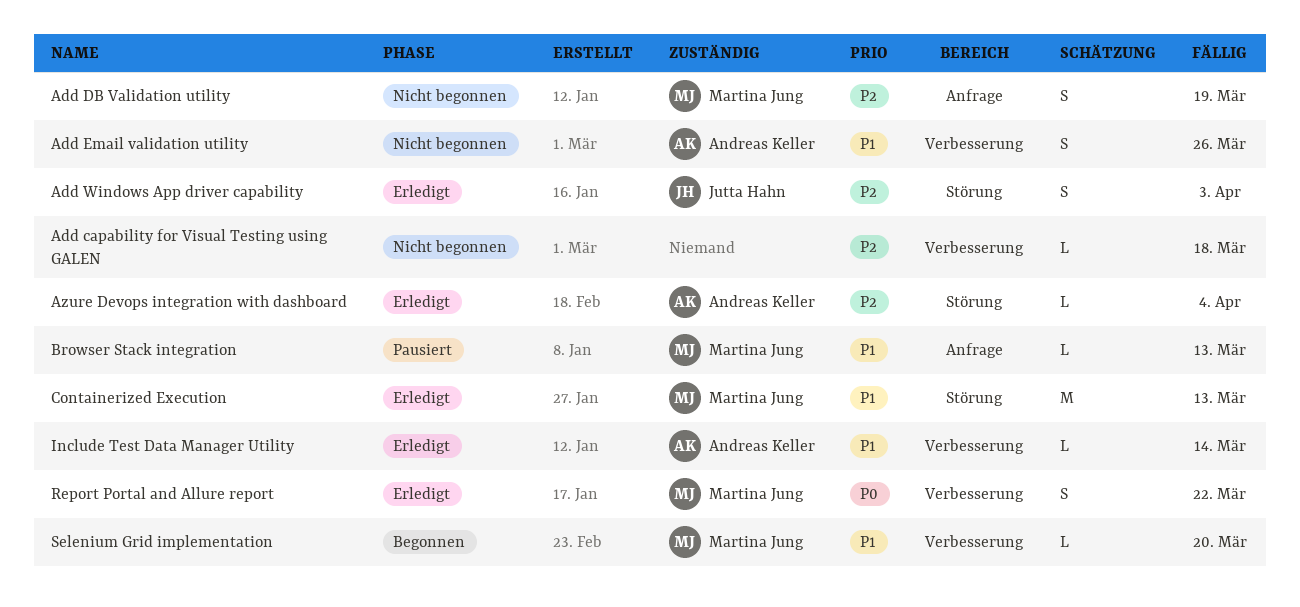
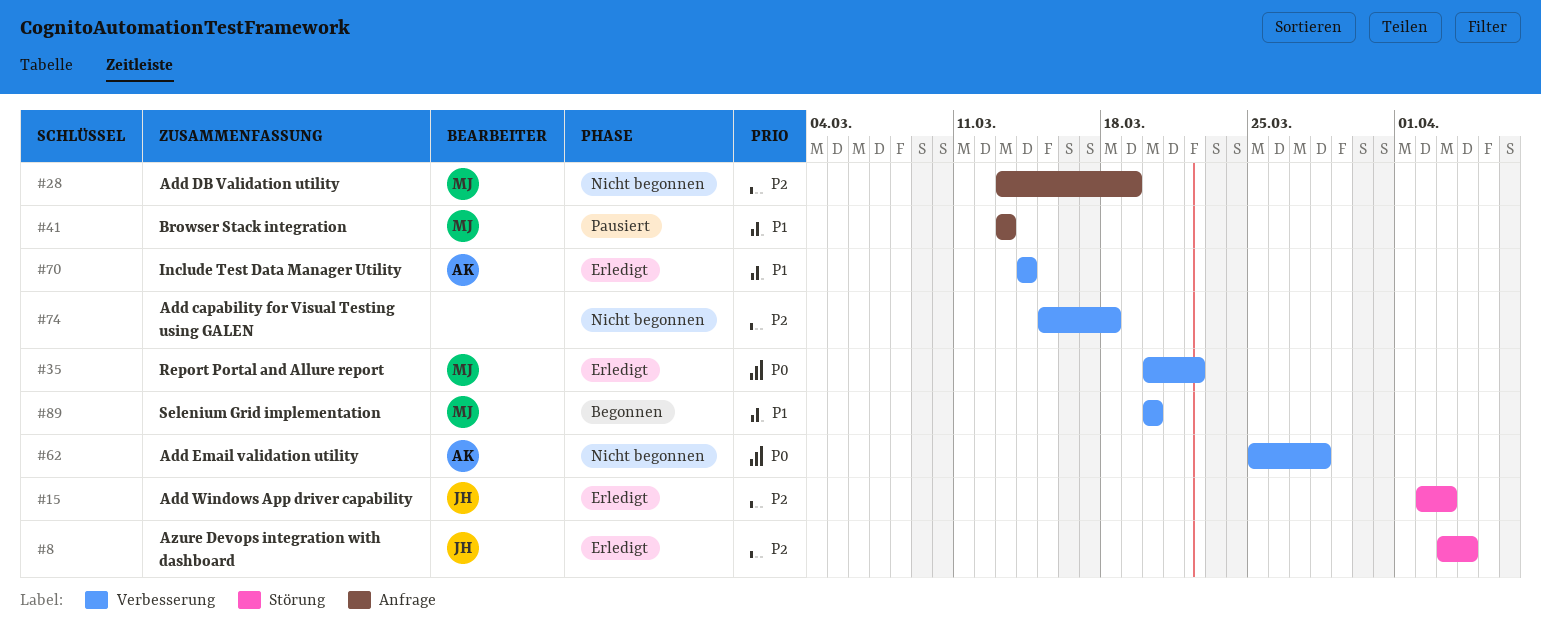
Add Email validation utility, priority: P1 -> P0
Add Email validation utility, due: Mar 26 -> Mar 28
Azure Devops integration with dashboard, owner: Andreas Keller -> Jutta Hahn
Containerized Execution: present -> none

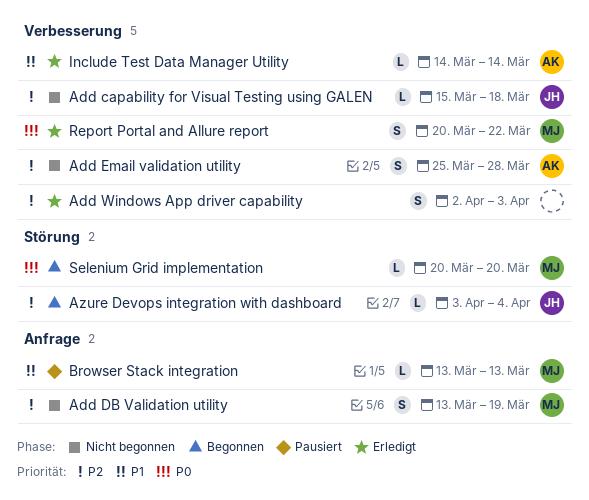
Add capability for Visual Testing using GALEN, owner: none -> JH
Add Email validation utility, priority: P0 -> P2
Add Windows App driver capability, owner: JH -> none
Add Windows App driver capability, label: Störung -> Verbesserung
Azure Devops integration with dashboard, status: Erledigt -> Begonnen
Selenium Grid implementation, priority: P1 -> P0
Selenium Grid implementation, label: Verbesserung -> Störung

